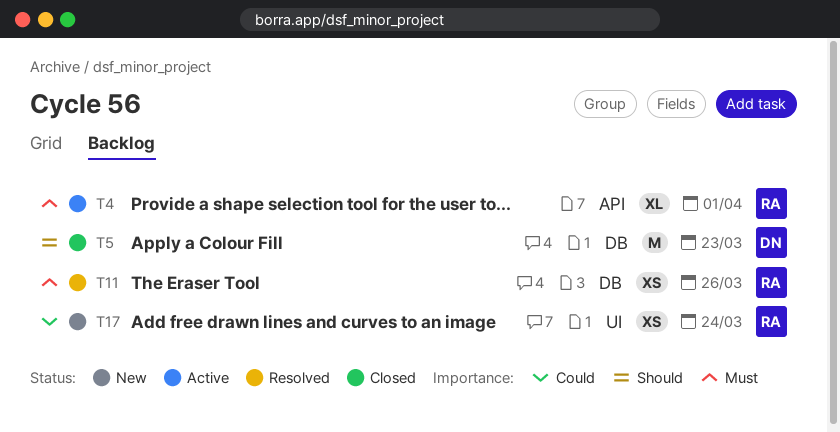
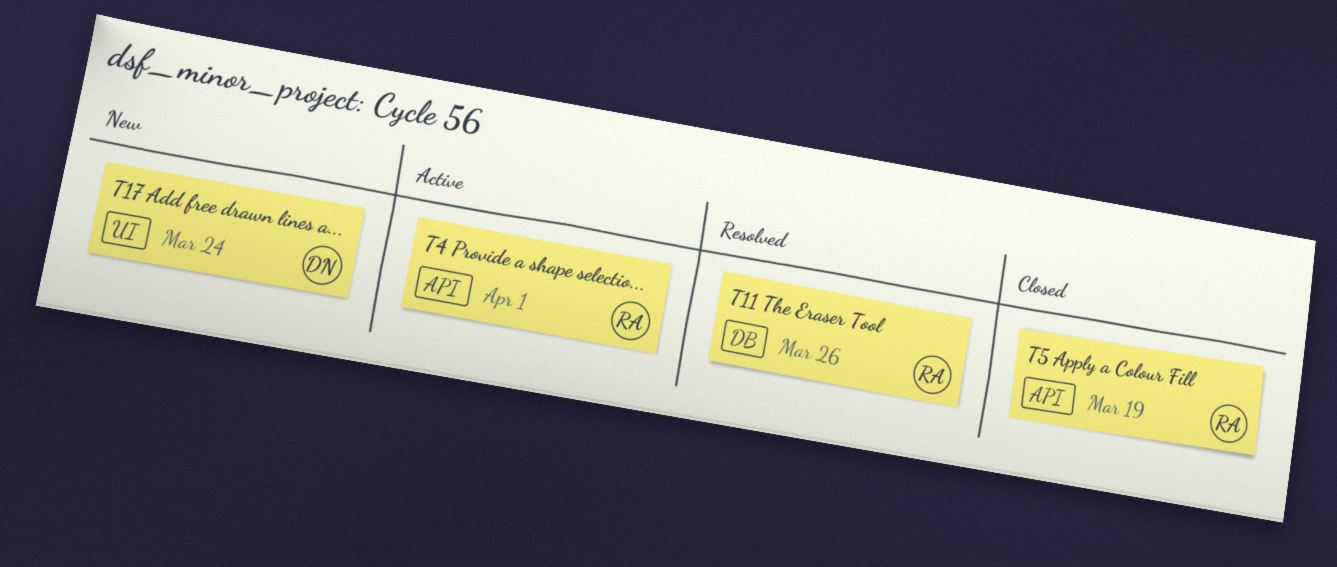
T5, owner: DN -> RA
T5, label: DB -> API
T5, due: Mar 23 -> Mar 19
T17, owner: RA -> DN

